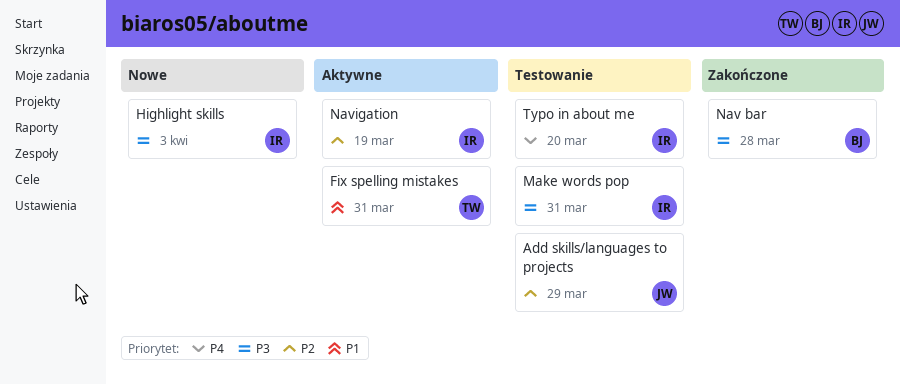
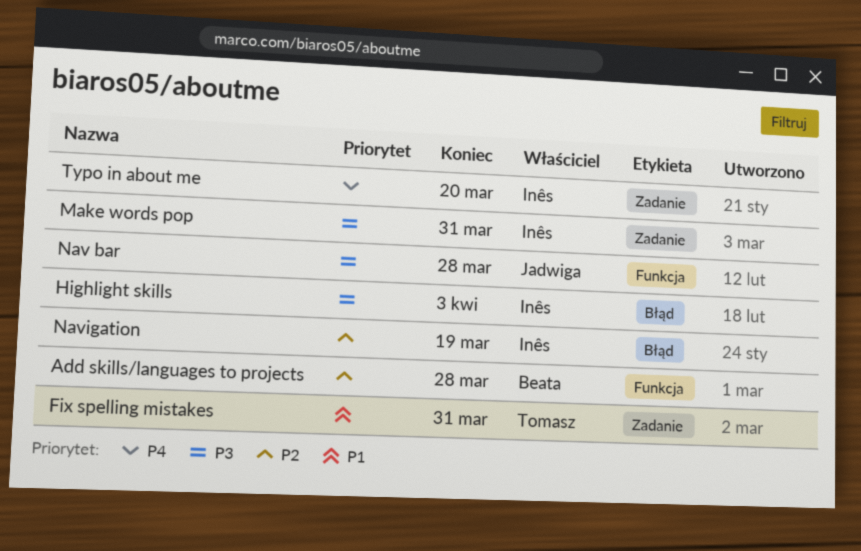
Add skills/languages to projects, owner: Jadwiga -> Beata
Add skills/languages to projects, due: Mar 29 -> Mar 28
Nav bar, owner: Beata -> Jadwiga

